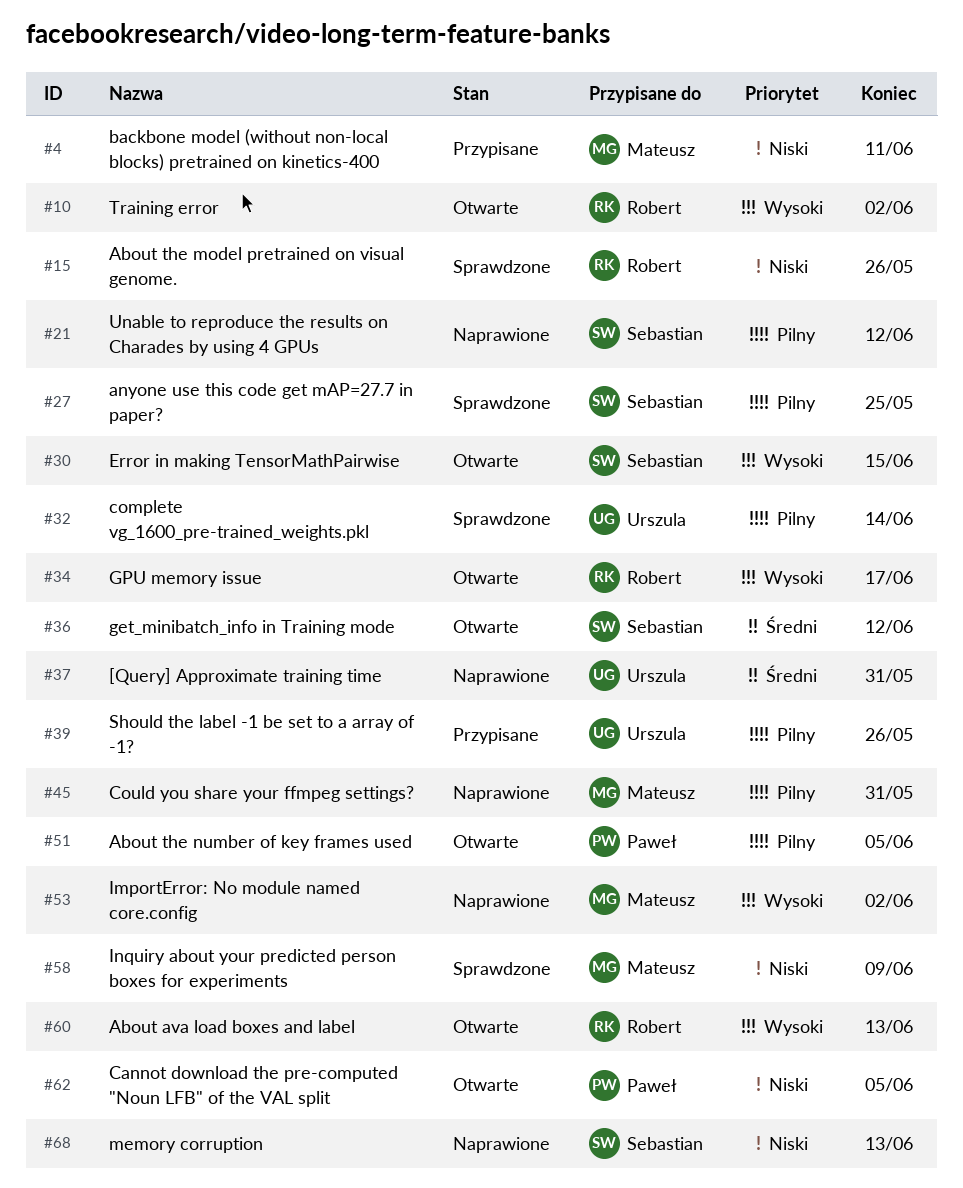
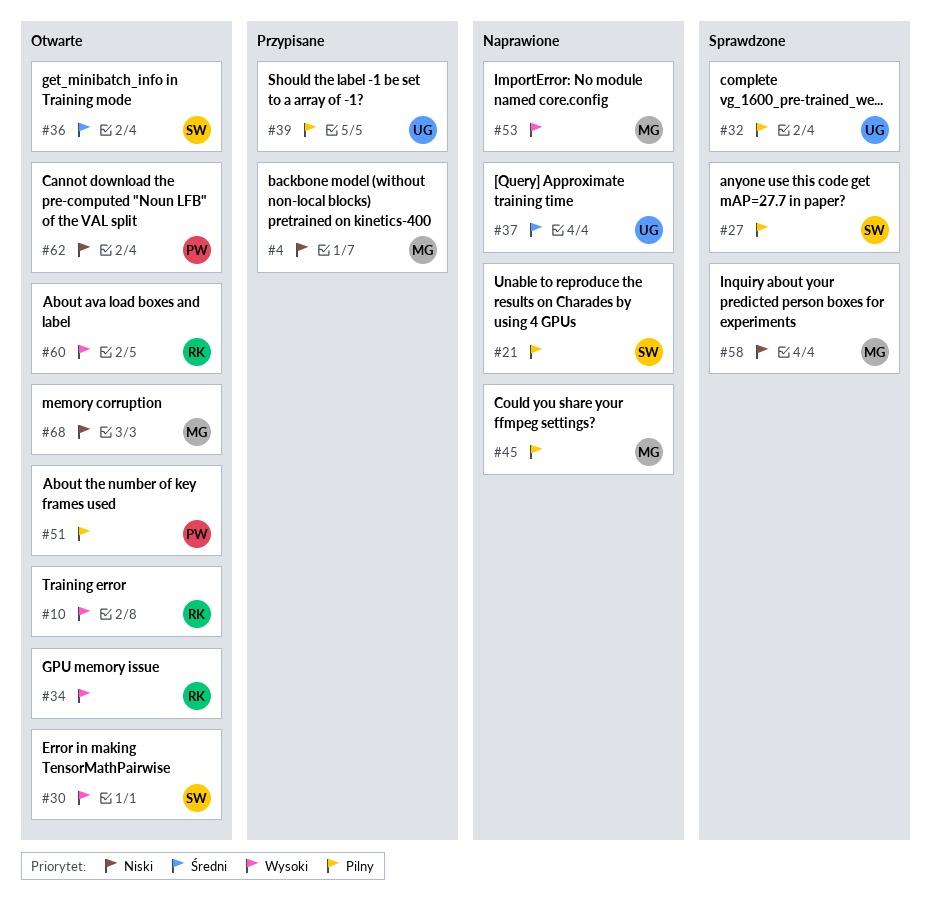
#15: present -> none
#68, status: Naprawione -> Otwarte
#68, owner: Sebastian -> Mateusz

